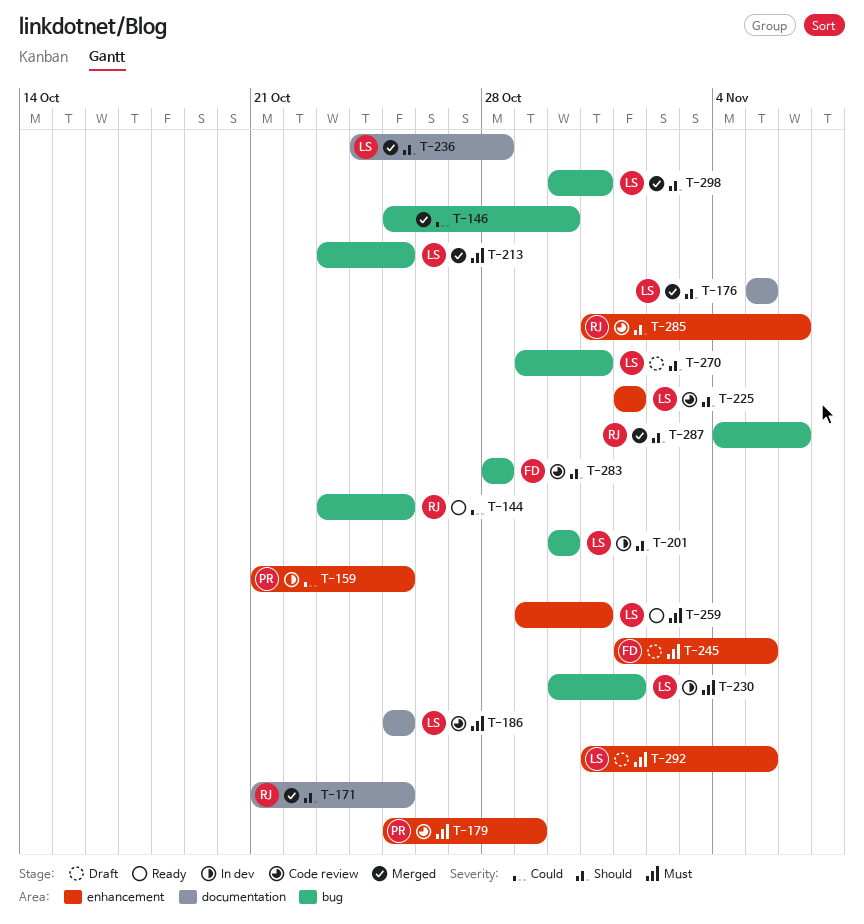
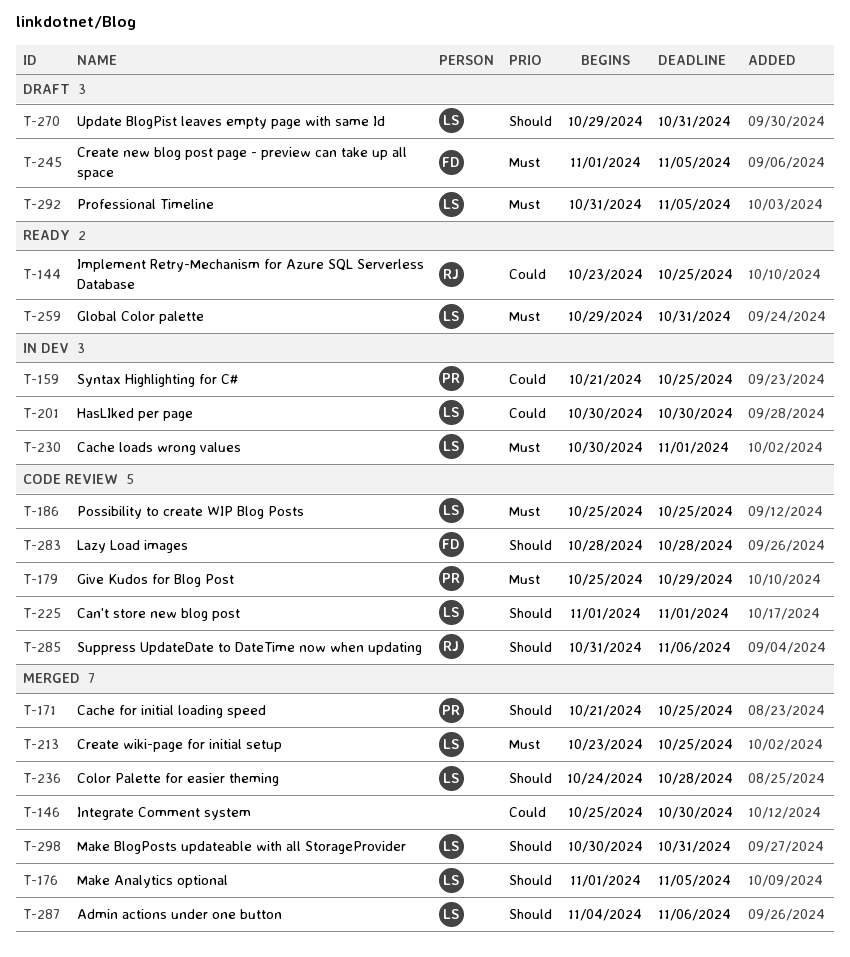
T-171, owner: RJ -> PR
T-176, start: Nov 5 -> Nov 1
T-201, priority: Should -> Could
T-287, owner: RJ -> LS

